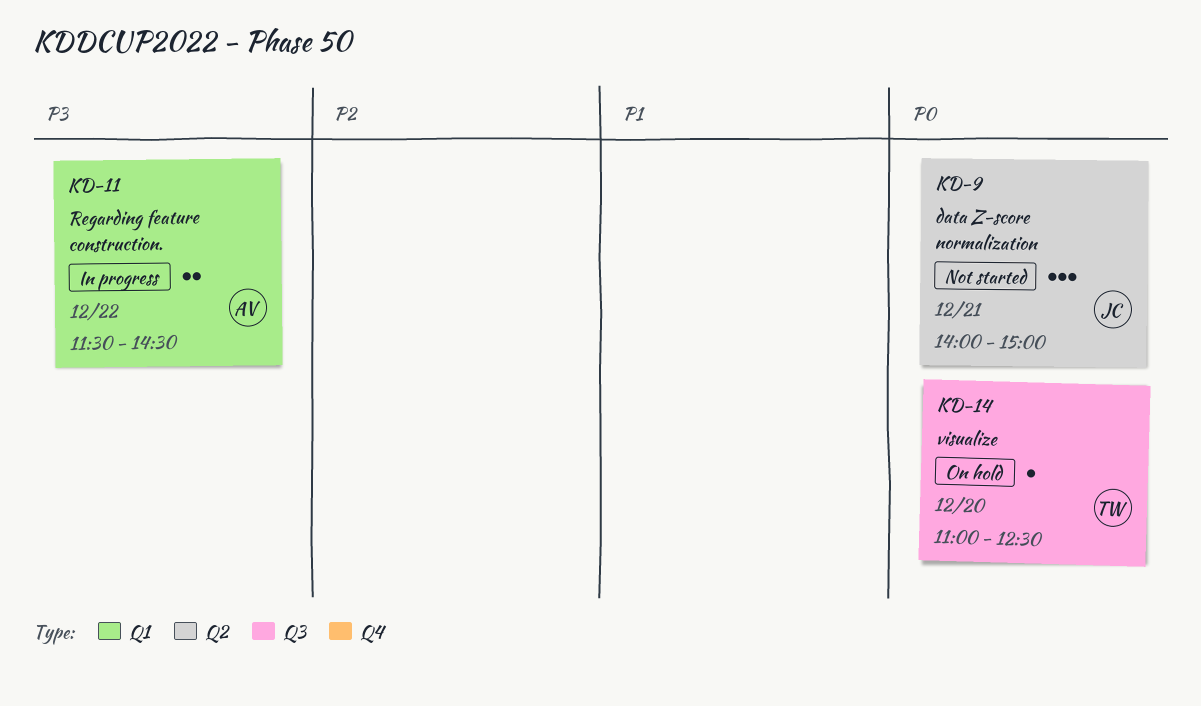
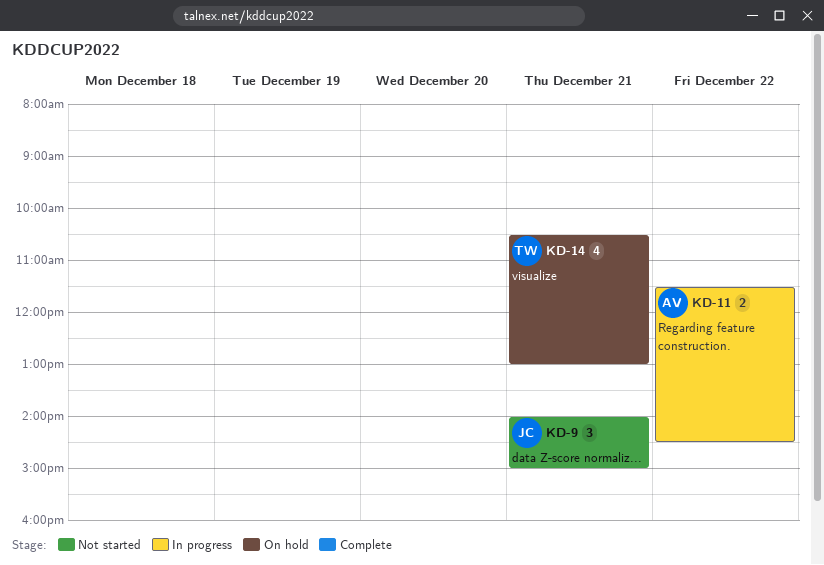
KD-14, estimate: 1 -> 4
KD-14, day: Dec 20 -> Dec 21
KD-14, begins: 11:00 -> 10:30
KD-14, ends: 12:30 -> 13:00

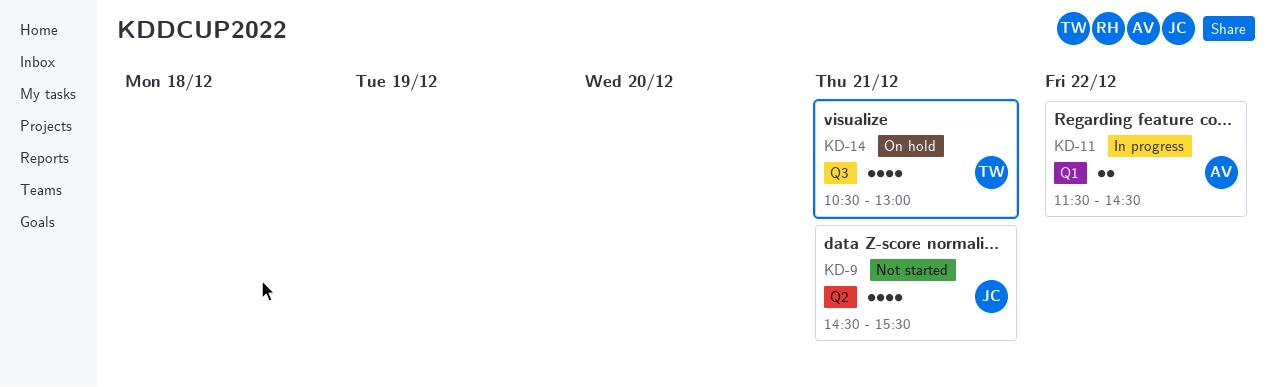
KD-9, estimate: 3 -> 4
KD-9, begins: 14:00 -> 14:30
KD-9, ends: 15:00 -> 15:30

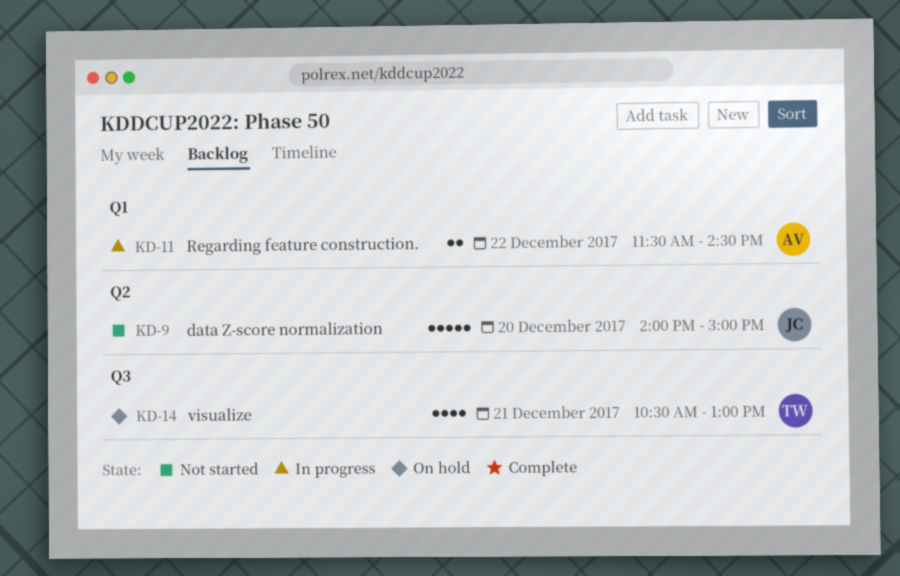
KD-9, estimate: 4 -> 5
KD-9, day: Dec 21 -> Dec 20
KD-9, begins: 14:30 -> 14:00
KD-9, ends: 15:30 -> 15:00

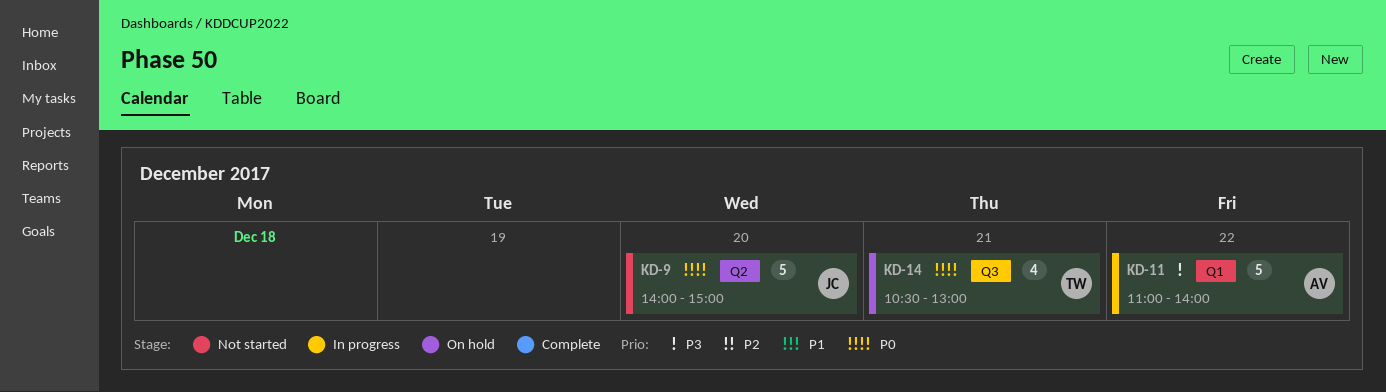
KD-11, estimate: 2 -> 5
KD-11, begins: 11:30 -> 11:00
KD-11, ends: 14:30 -> 14:00

